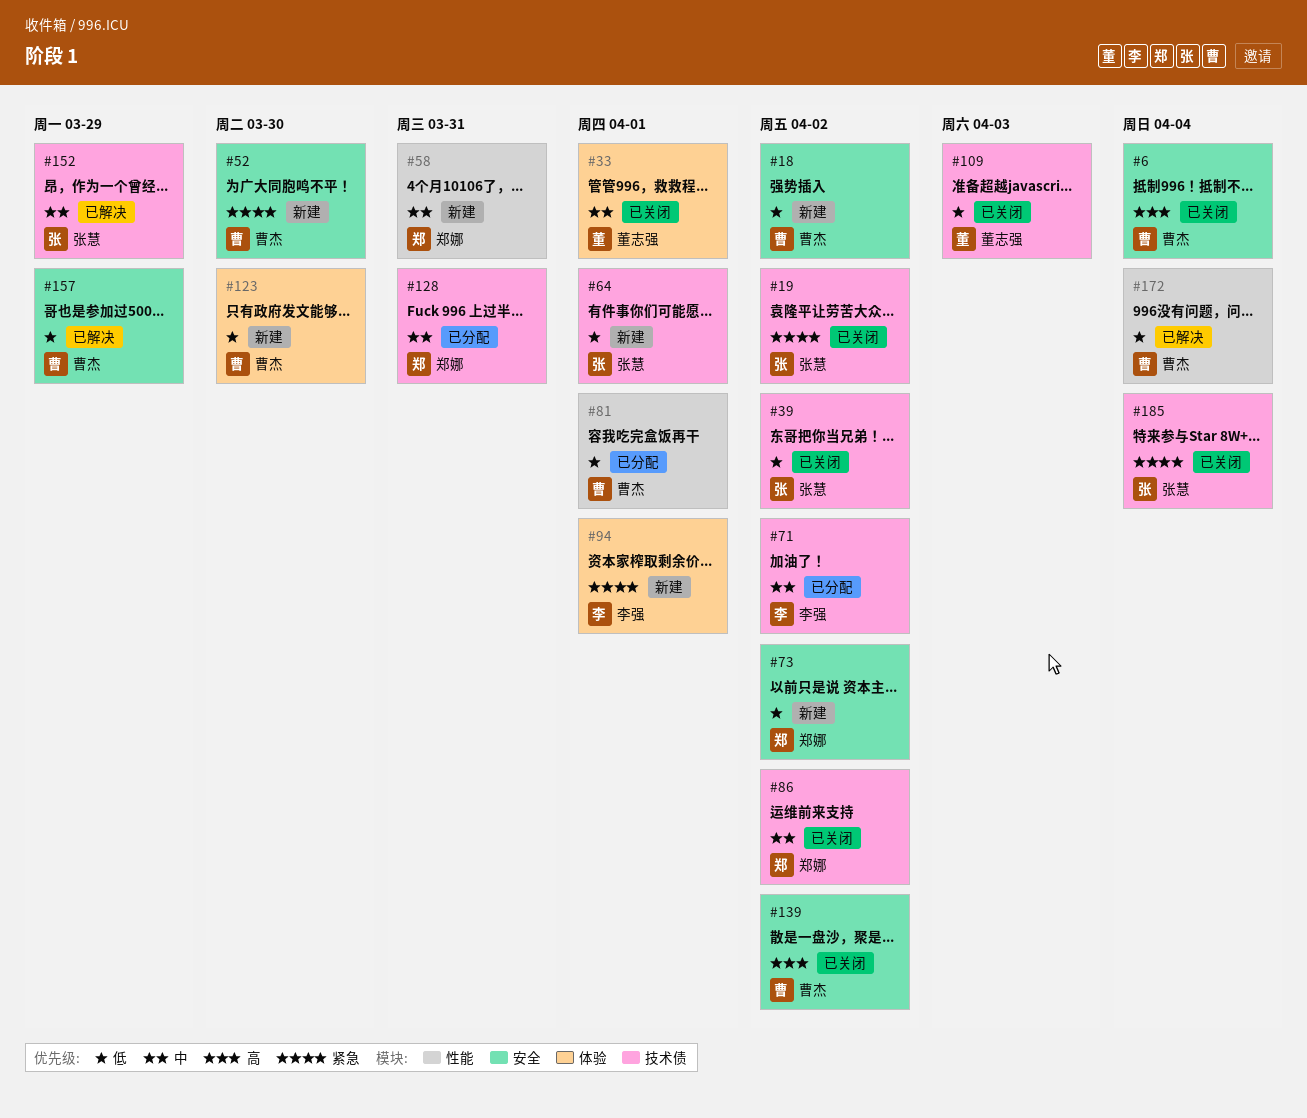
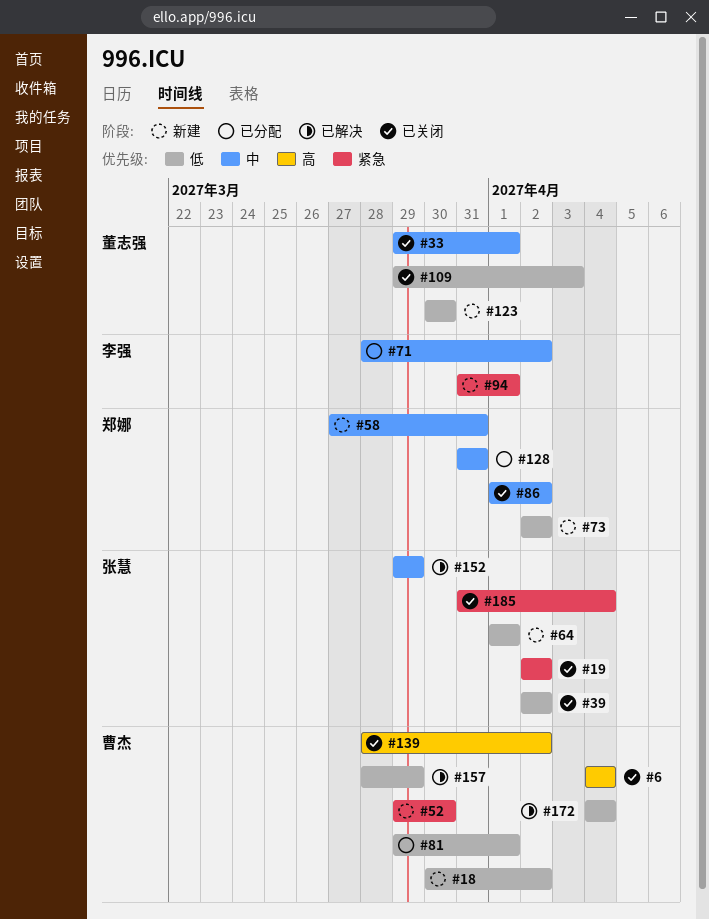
#123, owner: 曹杰 -> 董志强

